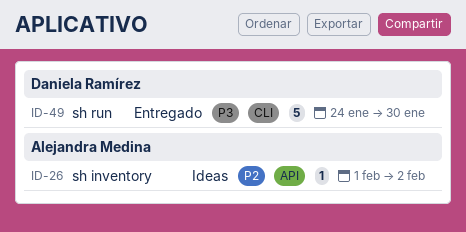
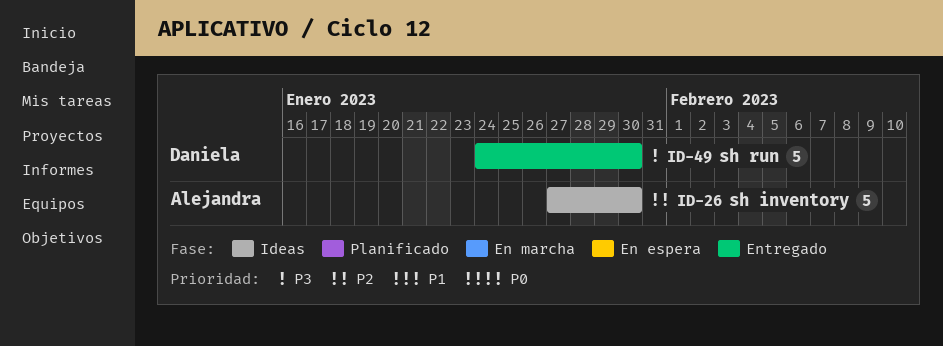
ID-26, estimate: 1 -> 5
ID-26, start: Feb 1 -> Jan 27
ID-26, due: Feb 2 -> Jan 30

